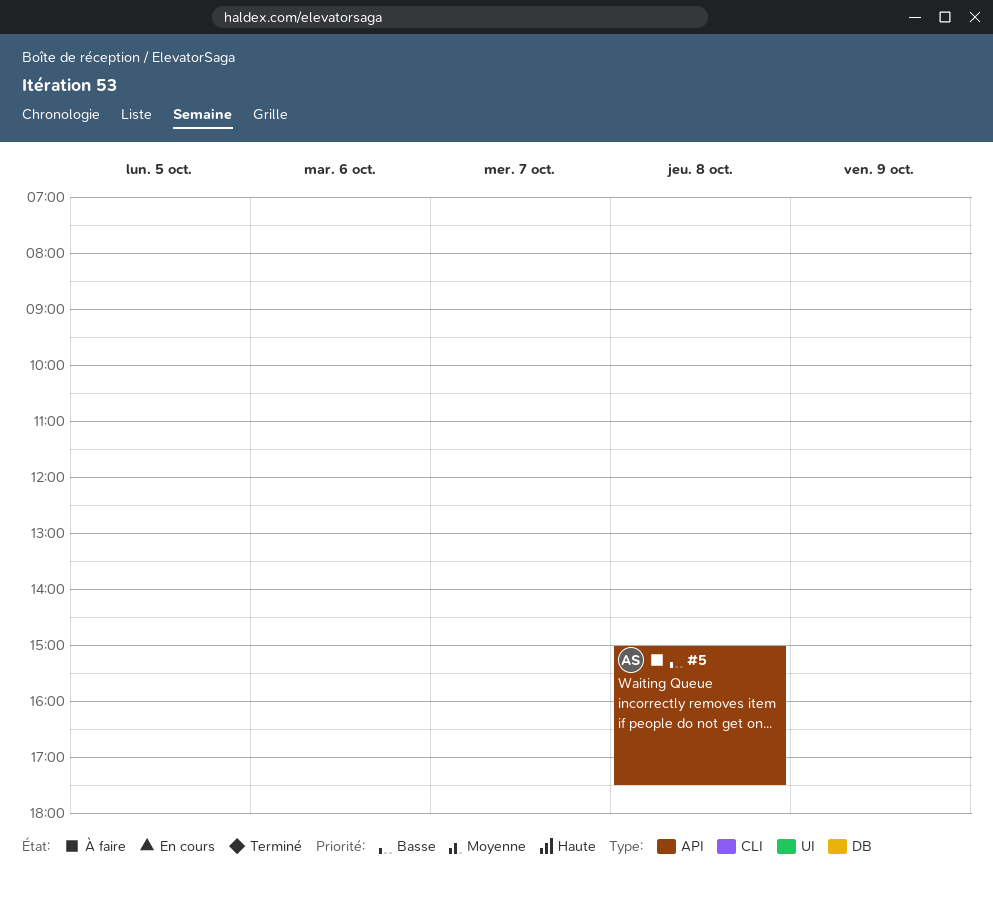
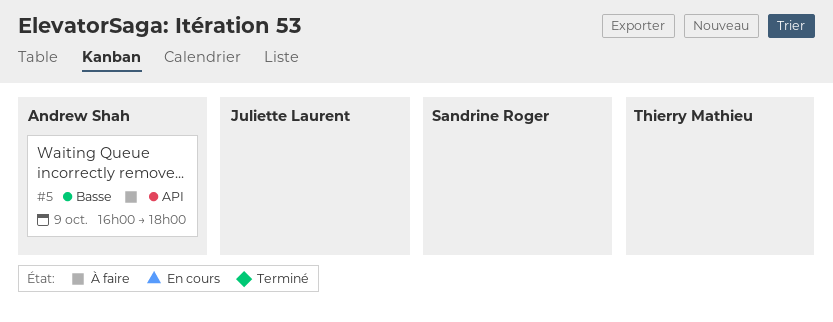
#5, day: Oct 8 -> Oct 9
#5, begins: 15:00 -> 16:00
#5, ends: 17:30 -> 18:00

